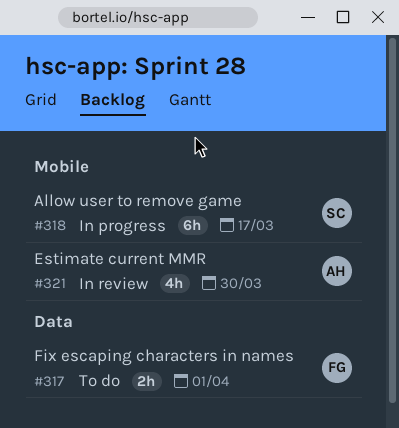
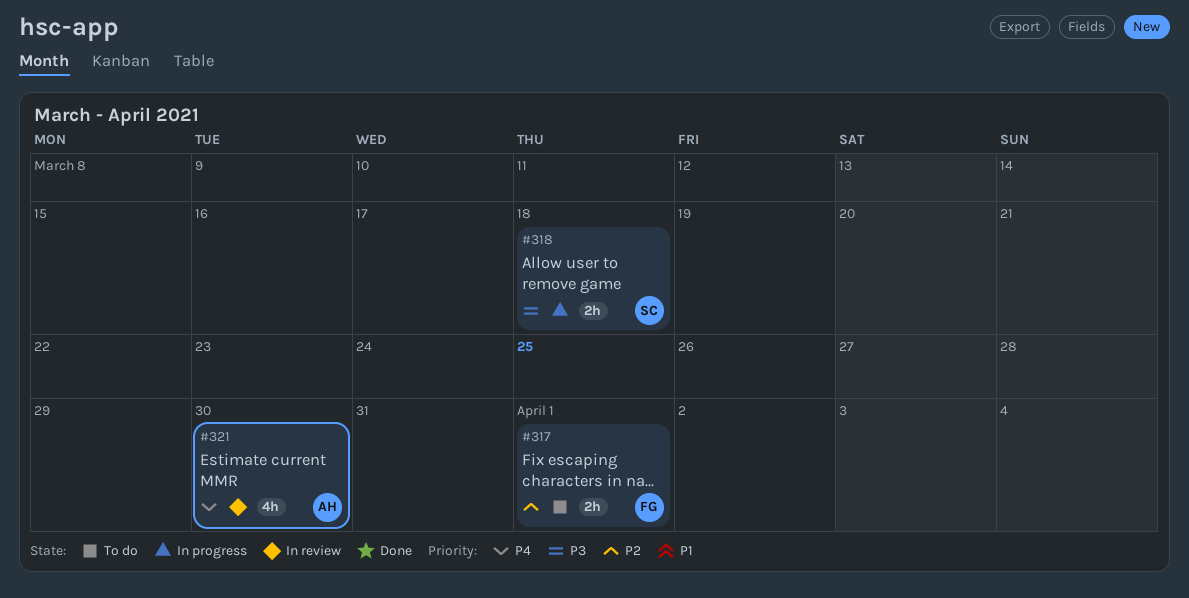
#318, estimate: 6h -> 2h
#318, due: Mar 17 -> Mar 18

